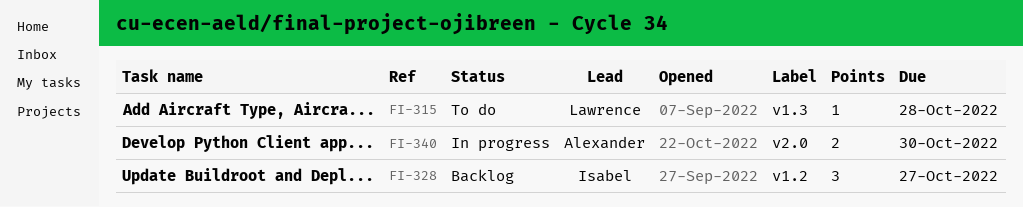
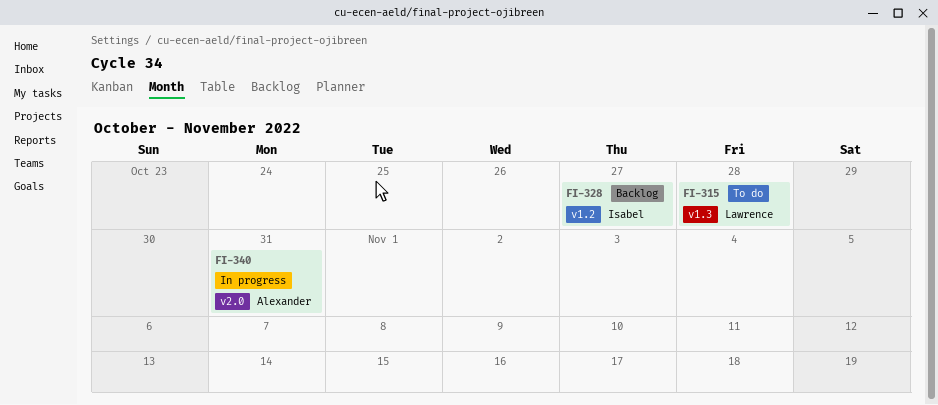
FI-340, due: Oct 30 -> Oct 31

